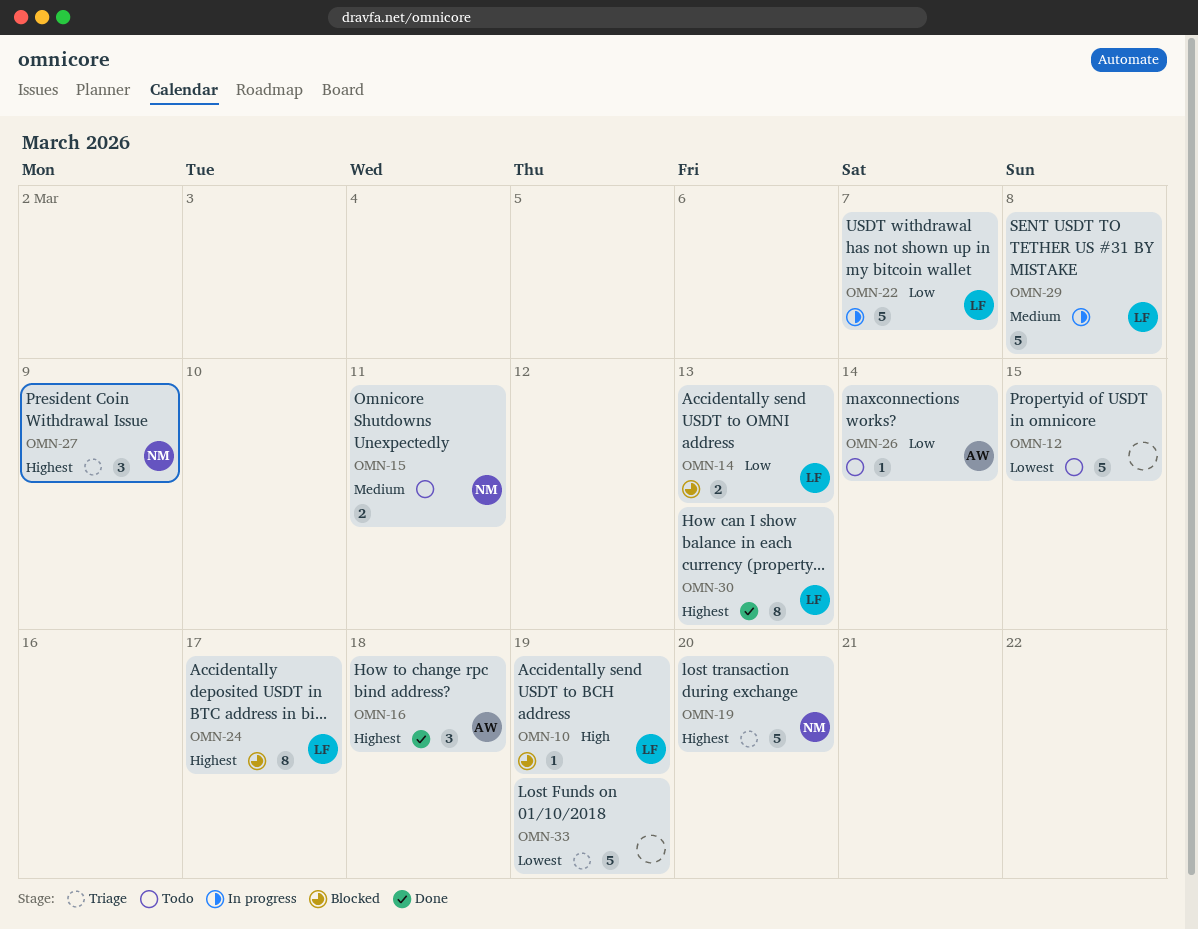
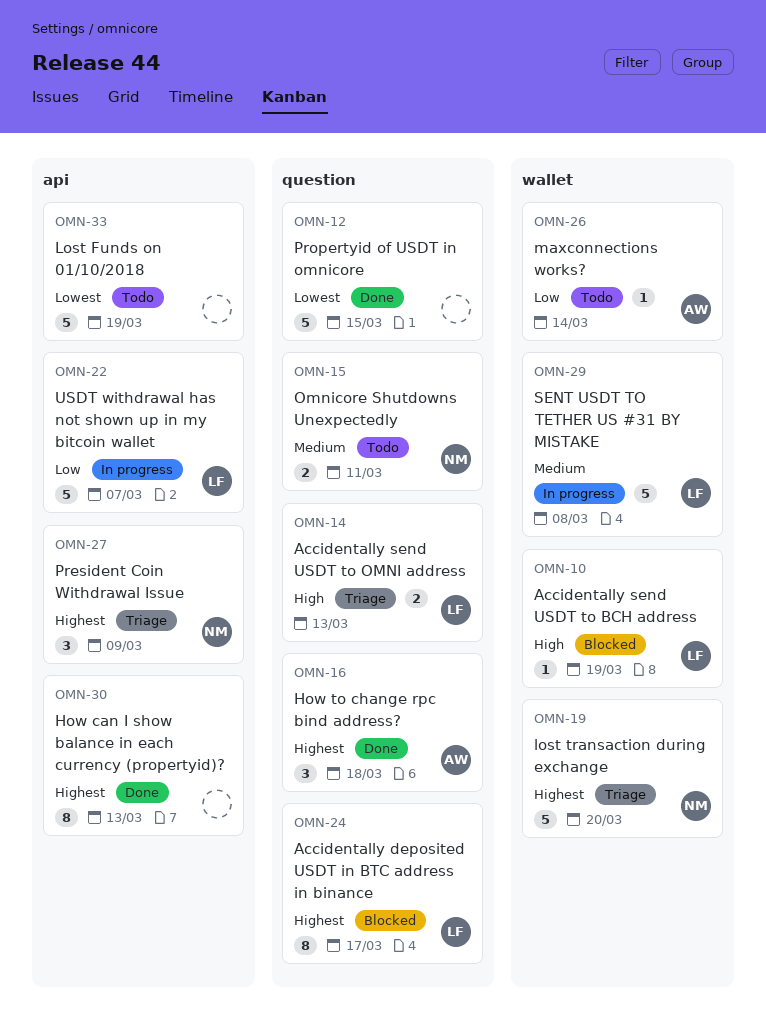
OMN-12, status: Todo -> Done
OMN-14, status: Blocked -> Triage
OMN-14, priority: Low -> High
OMN-30, owner: LF -> none
OMN-33, status: Triage -> Todo

